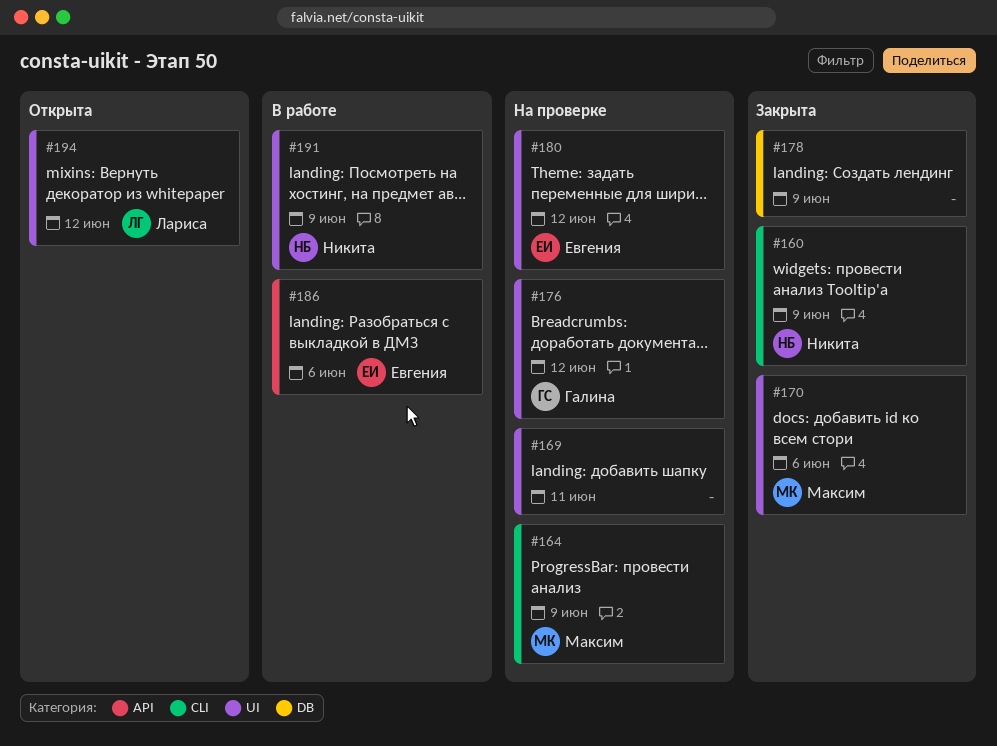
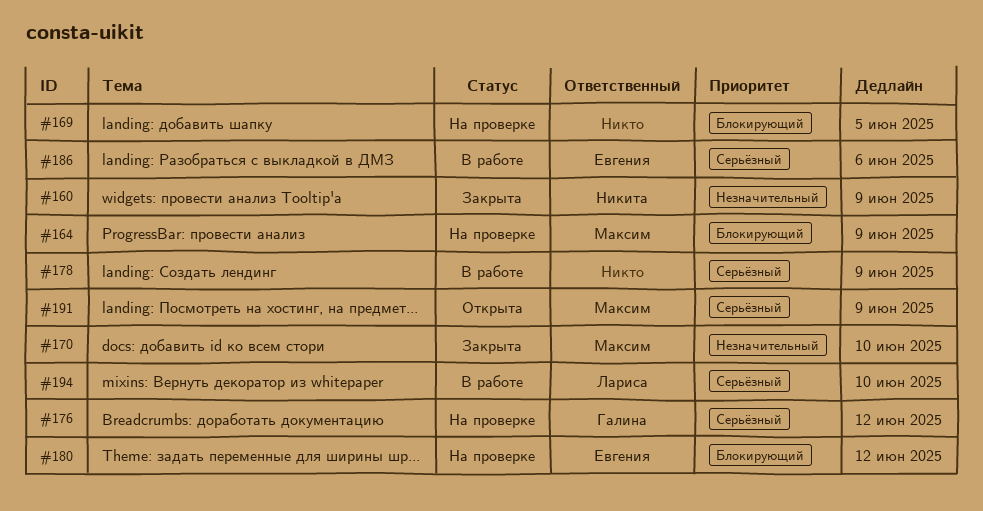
#169, due: Jun 11 -> Jun 5
#170, due: Jun 6 -> Jun 10
#178, status: Закрыта -> В работе
#191, status: В работе -> Открыта
#191, owner: Никита -> Максим
#194, status: Открыта -> В работе
#194, due: Jun 12 -> Jun 10

